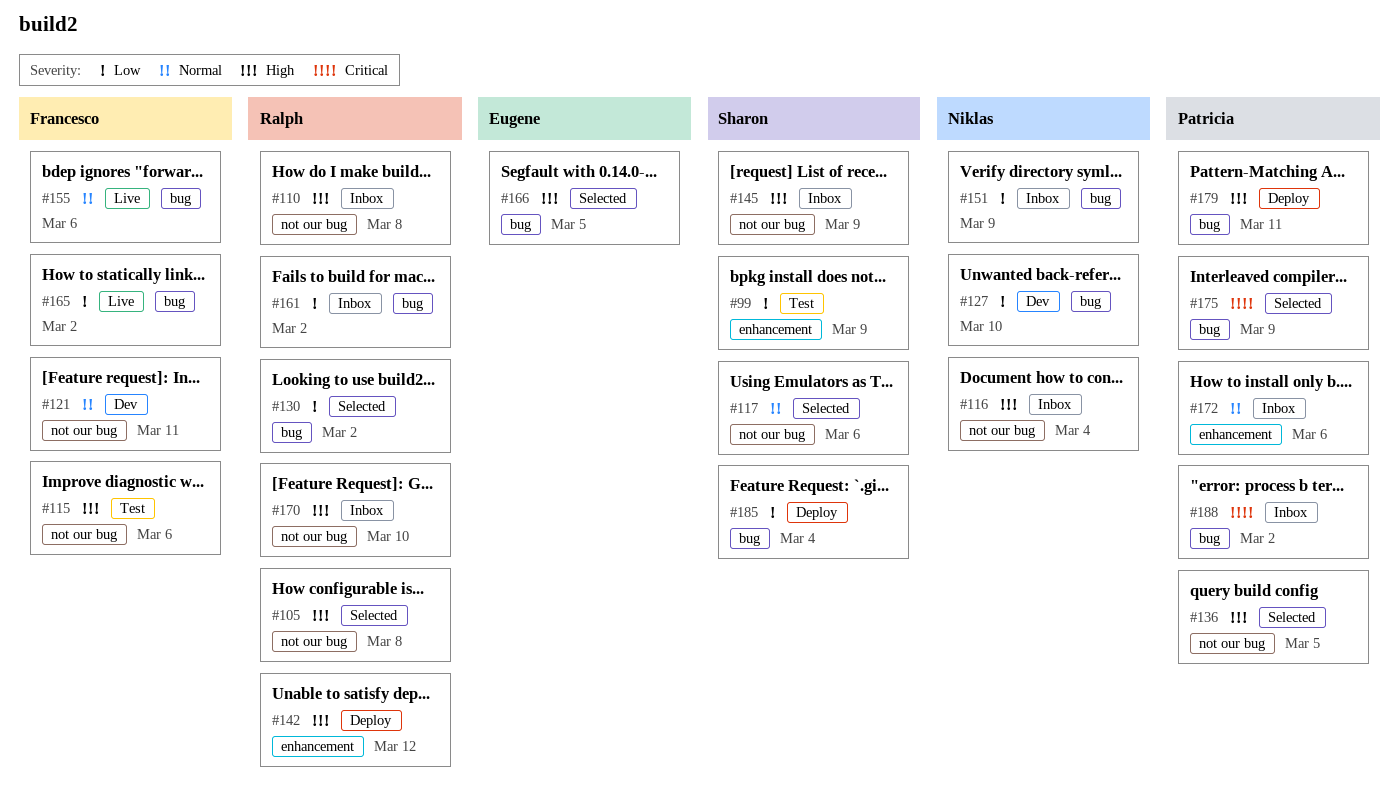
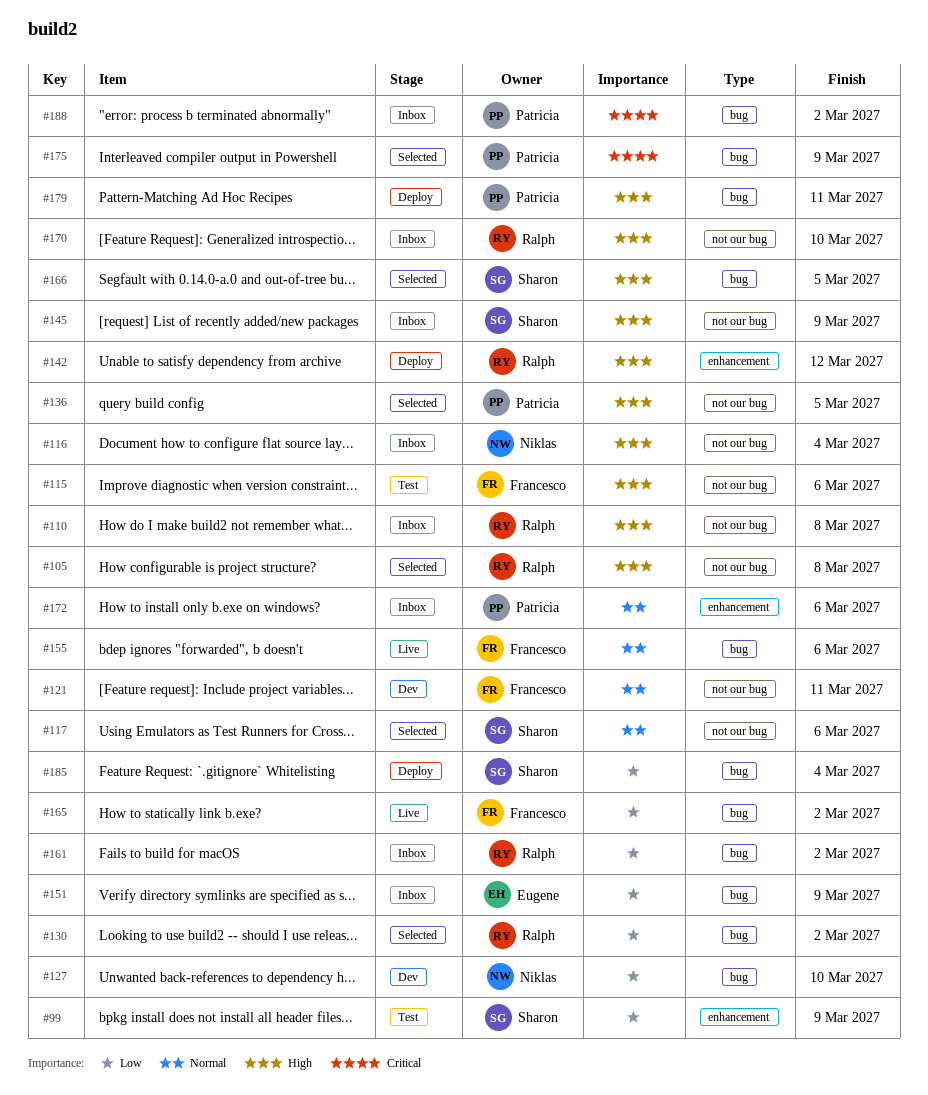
#151, owner: Niklas -> Eugene
#166, owner: Eugene -> Sharon

